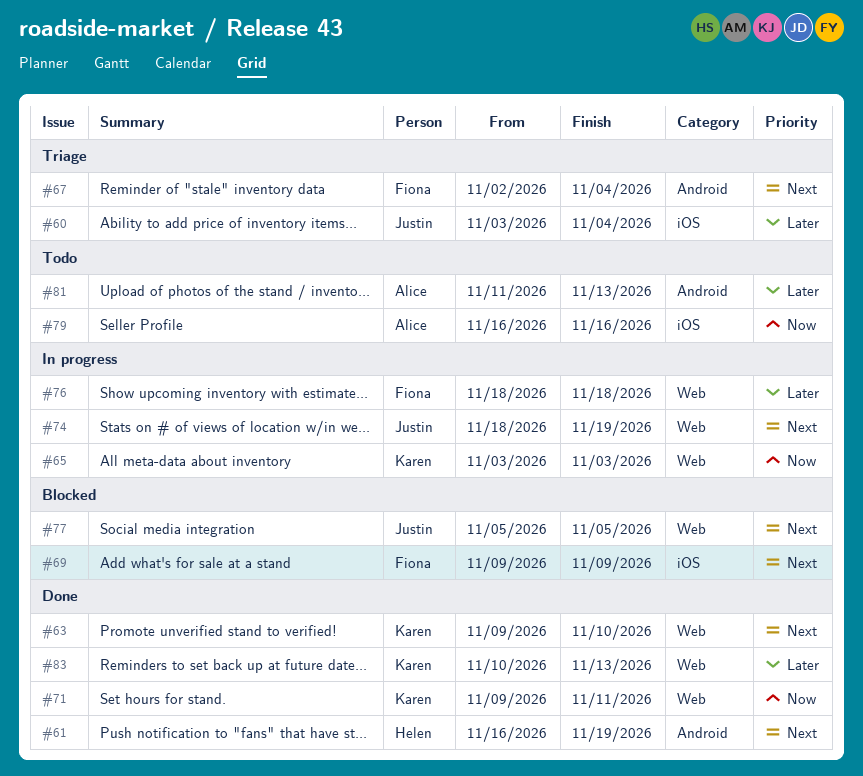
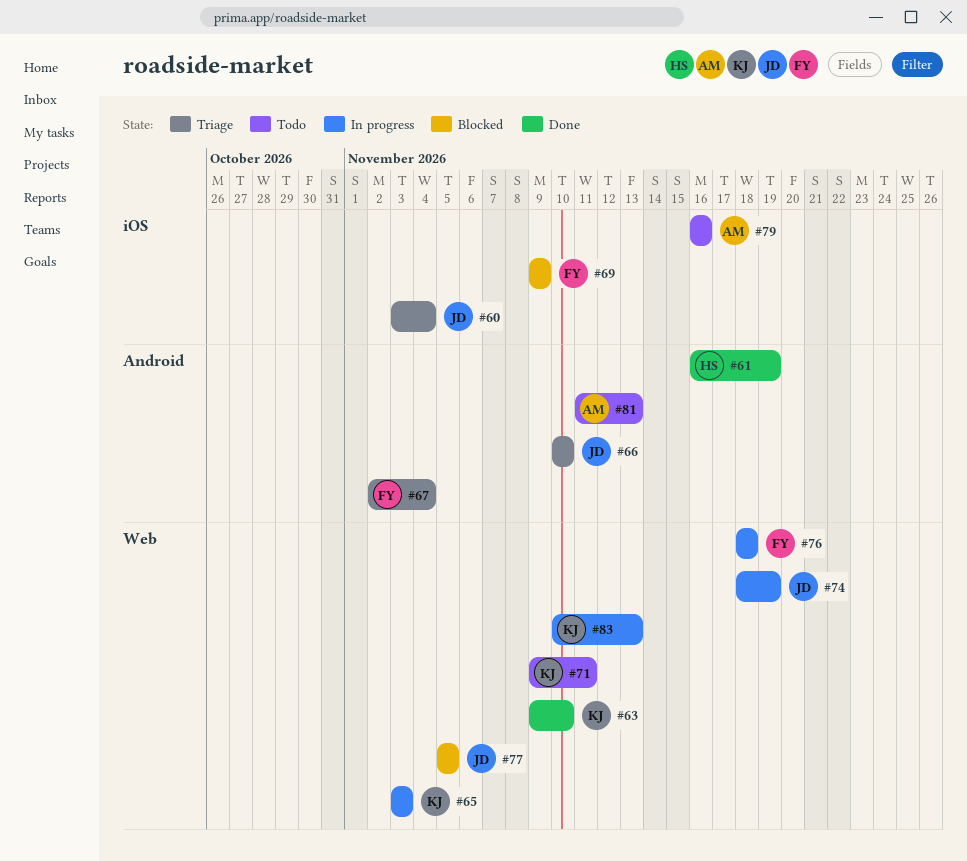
#66: none -> present
#71, status: Done -> Todo
#83, status: Done -> In progress

